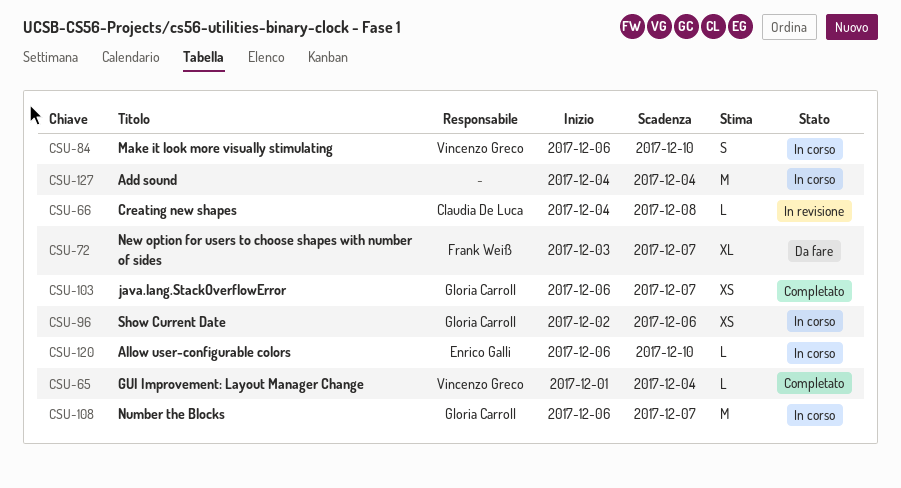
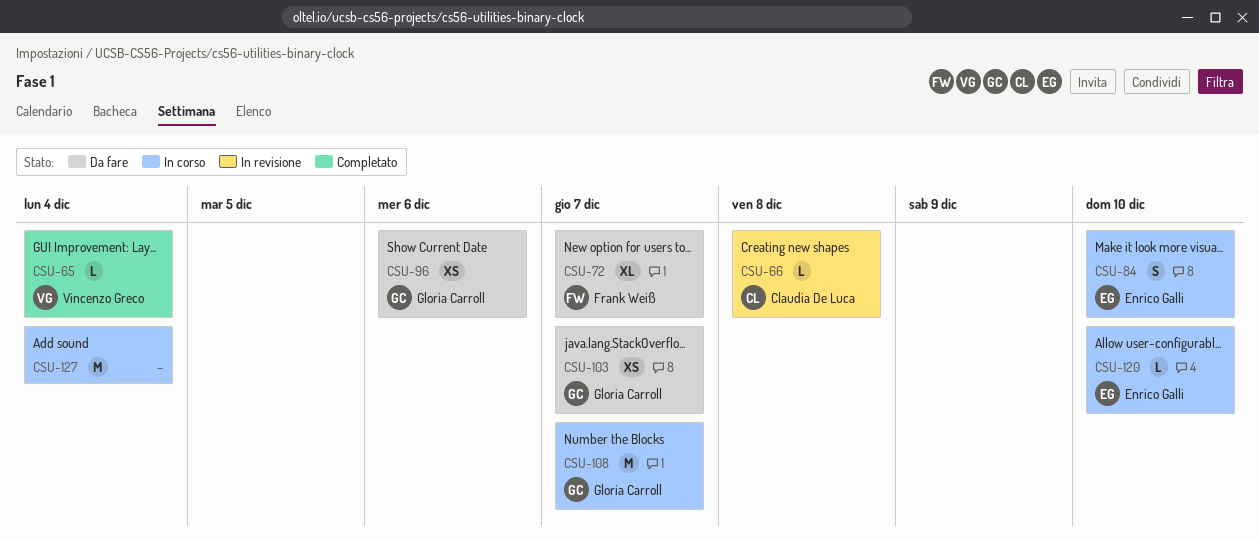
CSU-84, owner: Vincenzo Greco -> Enrico Galli
CSU-96, status: In corso -> Da fare
CSU-103, status: Completato -> Da fare

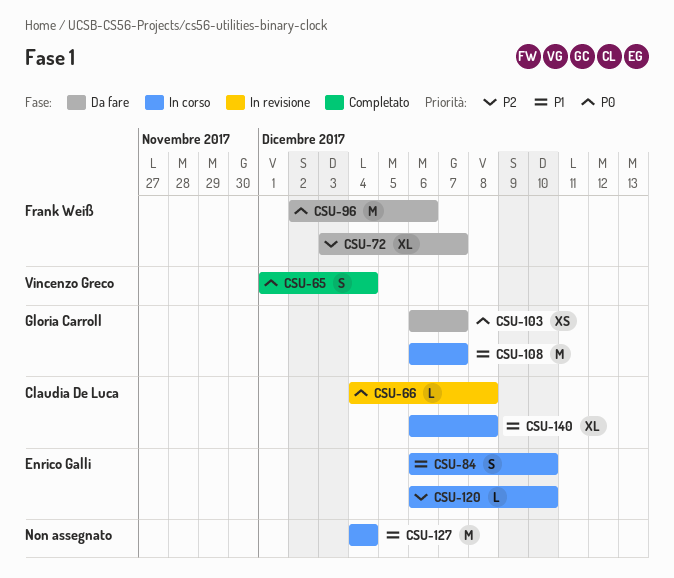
CSU-65, estimate: L -> S
CSU-96, owner: Gloria Carroll -> Frank Weiß
CSU-96, estimate: XS -> M
CSU-140: none -> present

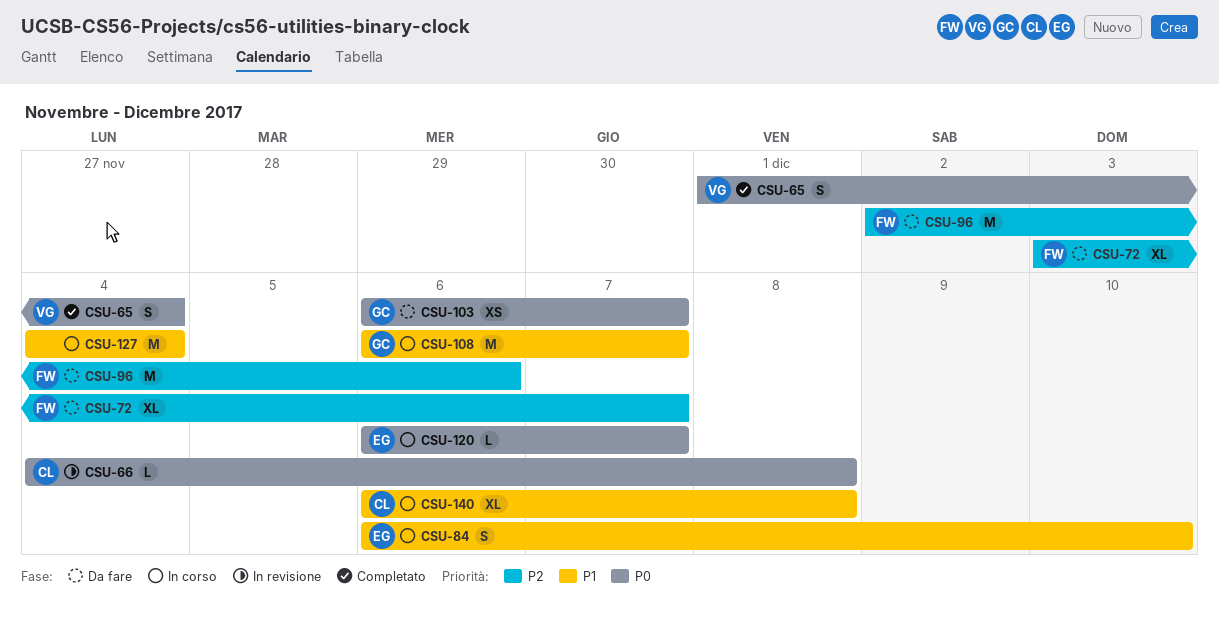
CSU-96, priority: P0 -> P2
CSU-120, priority: P2 -> P0
CSU-120, due: Dec 10 -> Dec 7

